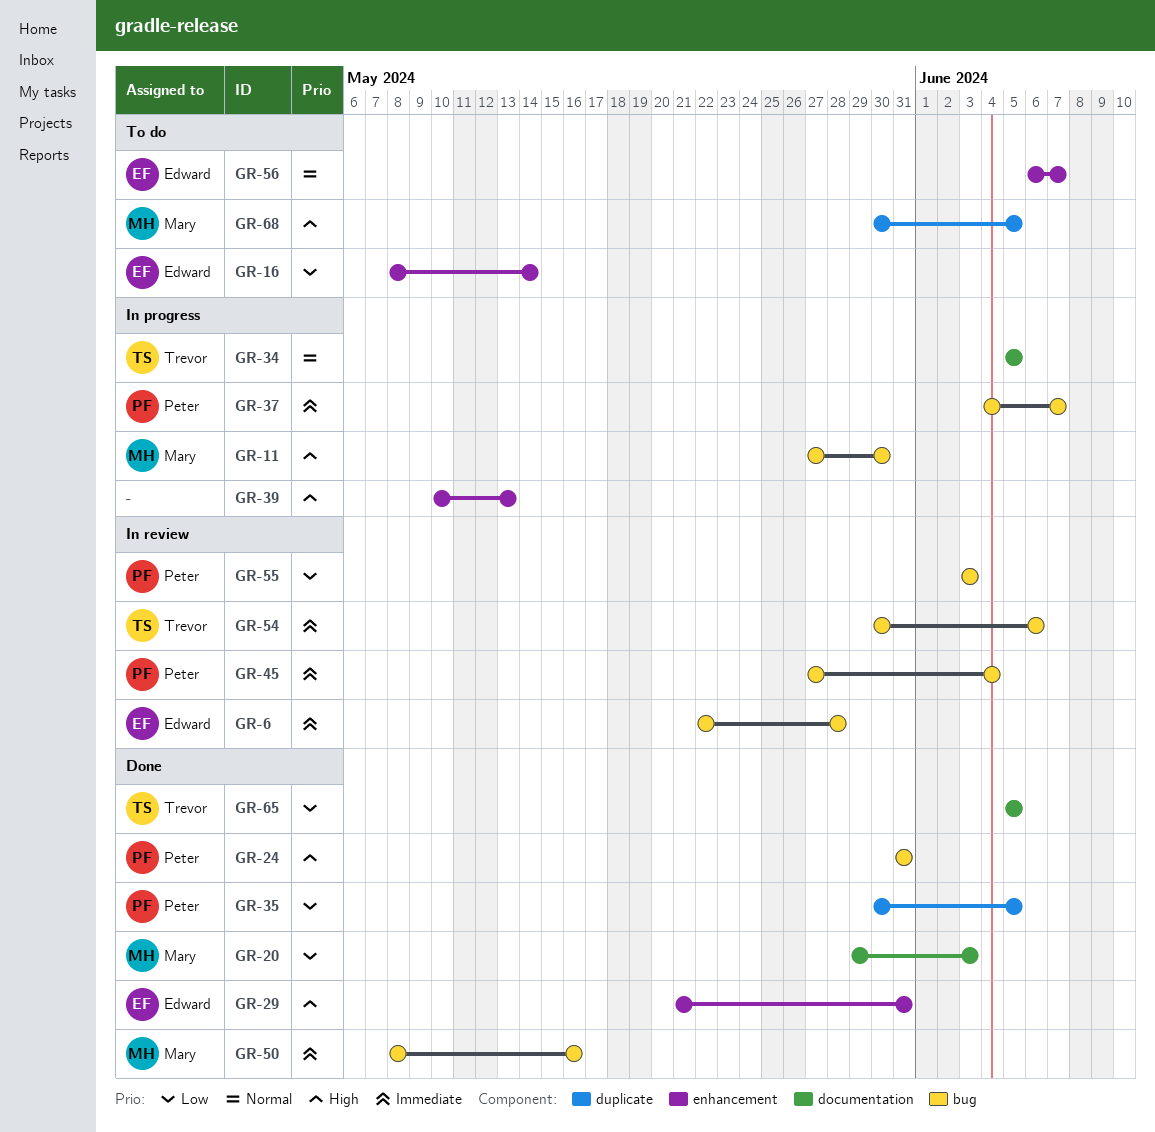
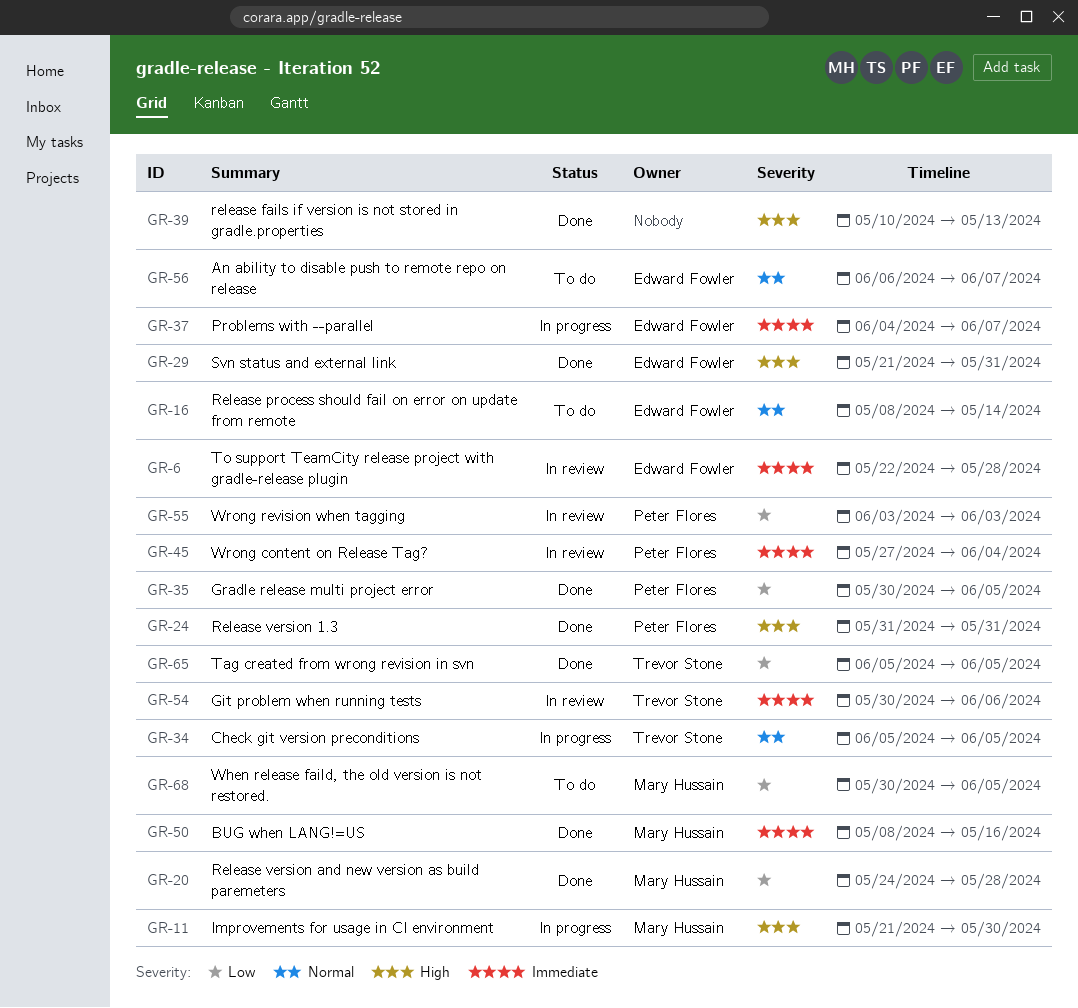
GR-11, start: May 27 -> May 21
GR-16, priority: Low -> Normal
GR-20, start: May 29 -> May 24
GR-20, due: Jun 3 -> May 28
GR-37, owner: Peter Flores -> Edward Fowler
GR-39, status: In progress -> Done
GR-68, priority: High -> Low

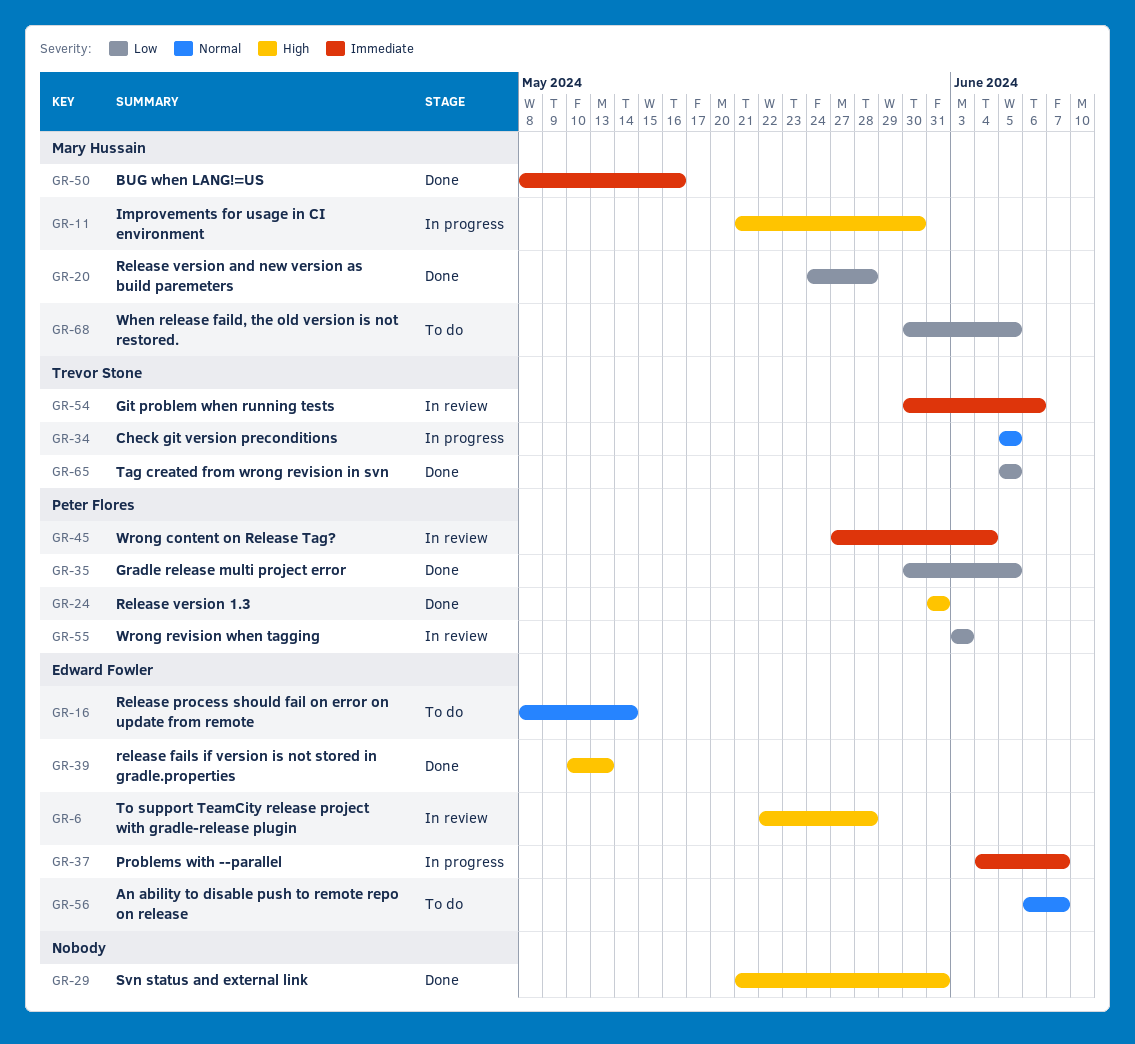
GR-6, priority: Immediate -> High
GR-29, owner: Edward Fowler -> none
GR-39, owner: none -> Edward Fowler

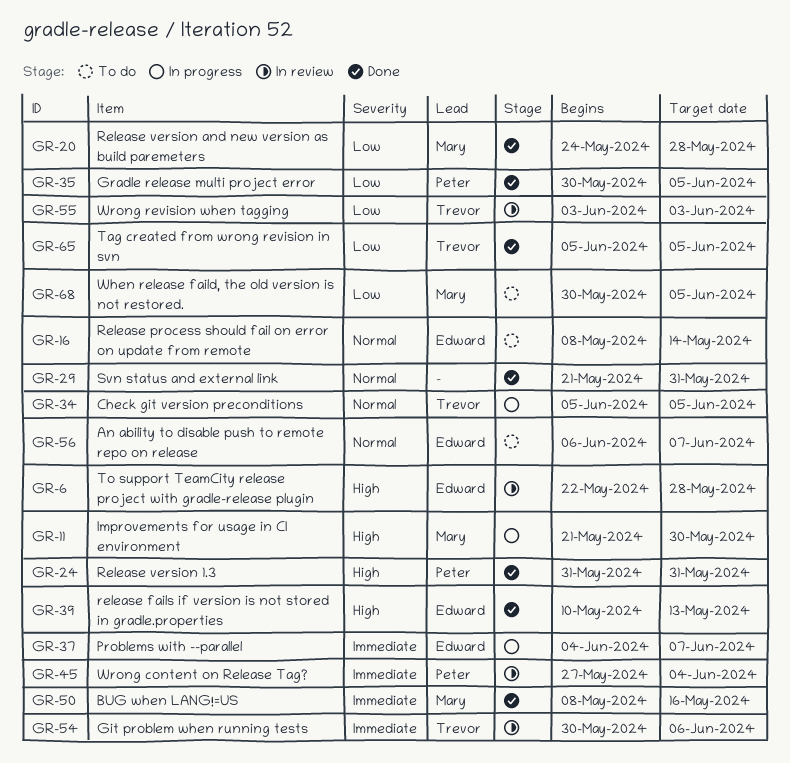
GR-29, priority: High -> Normal
GR-55, owner: Peter Flores -> Trevor Stone

